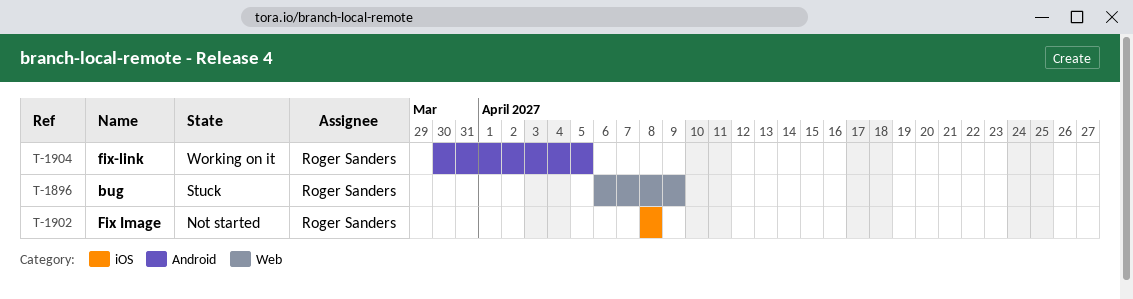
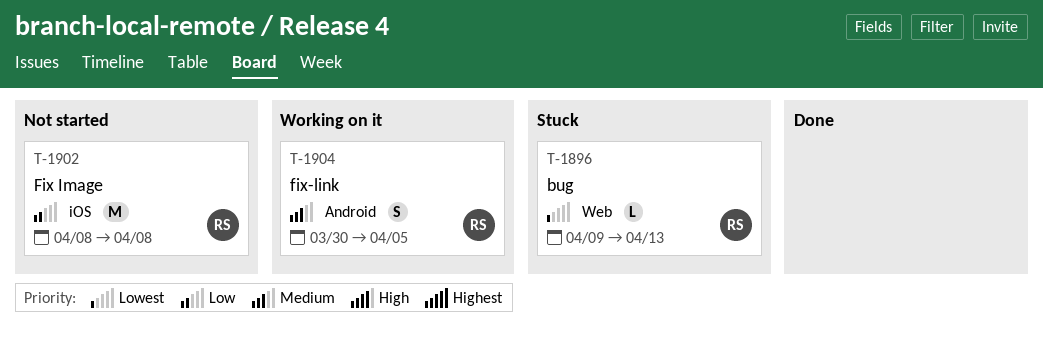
T-1896, start: Apr 6 -> Apr 9
T-1896, due: Apr 9 -> Apr 13

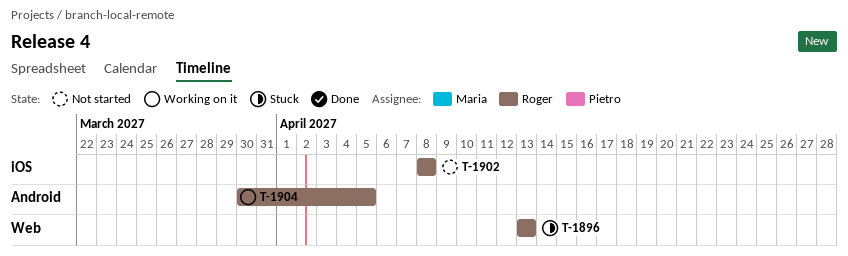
T-1896, start: Apr 9 -> Apr 13

